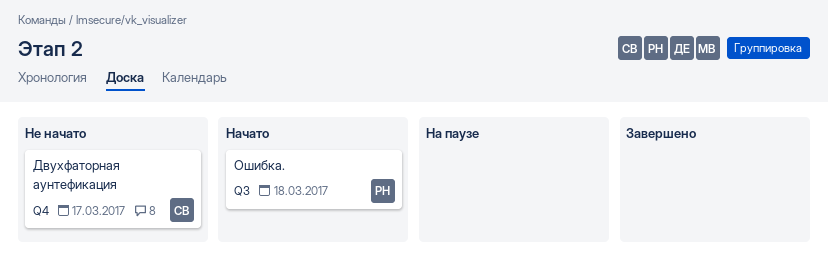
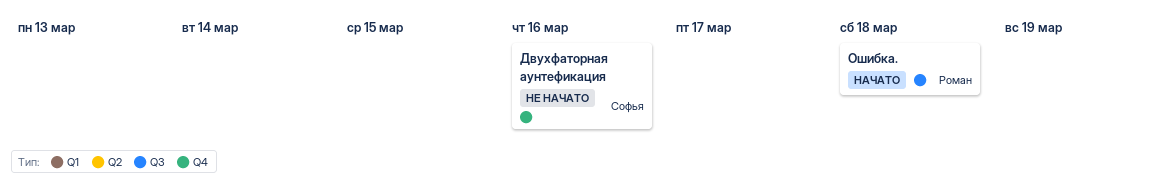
Двухфаторная аунтефикация, due: Mar 17 -> Mar 16

